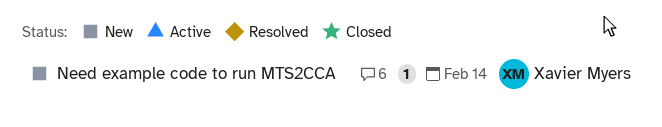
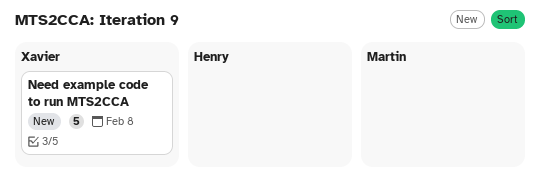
Need example code to run MTS2CCA, estimate: 1 -> 5
Need example code to run MTS2CCA, due: Feb 14 -> Feb 8

